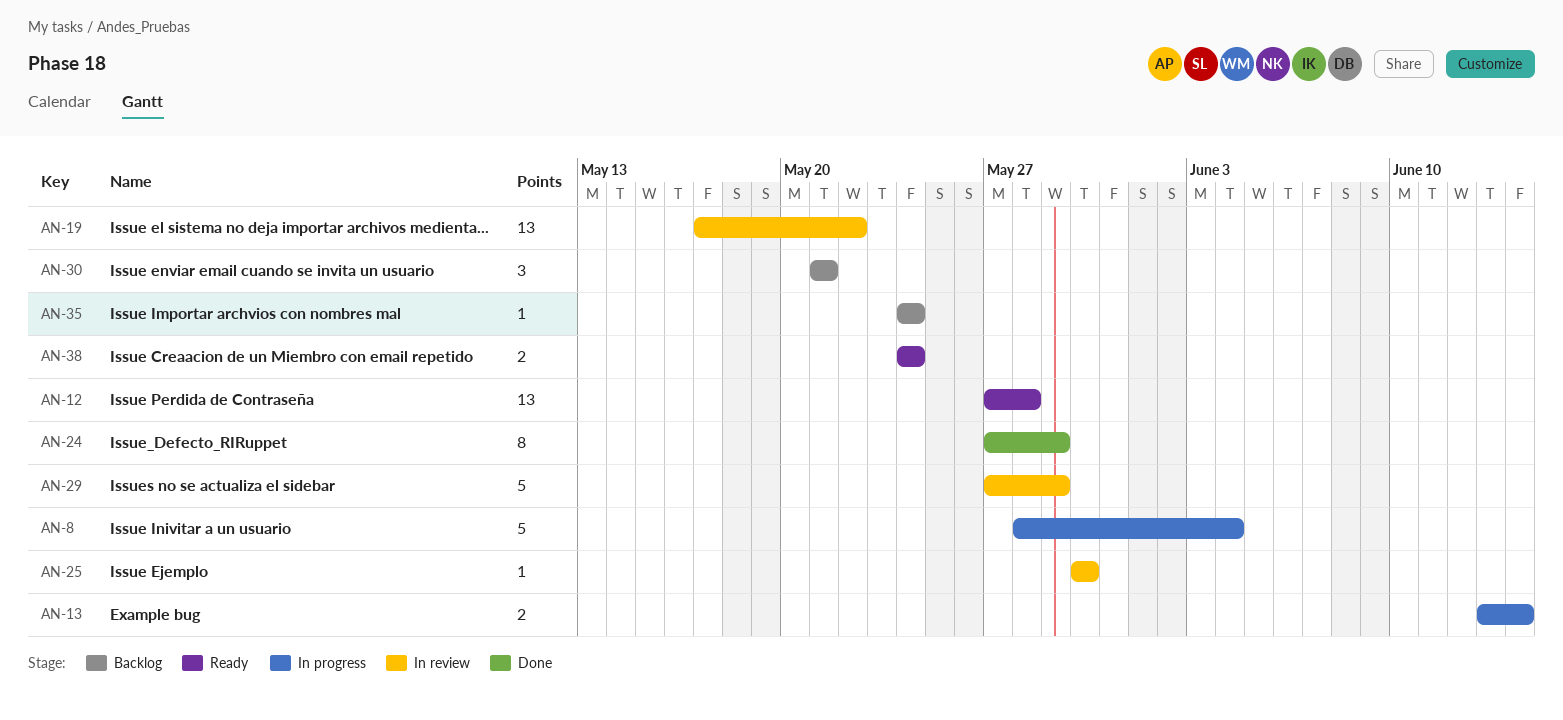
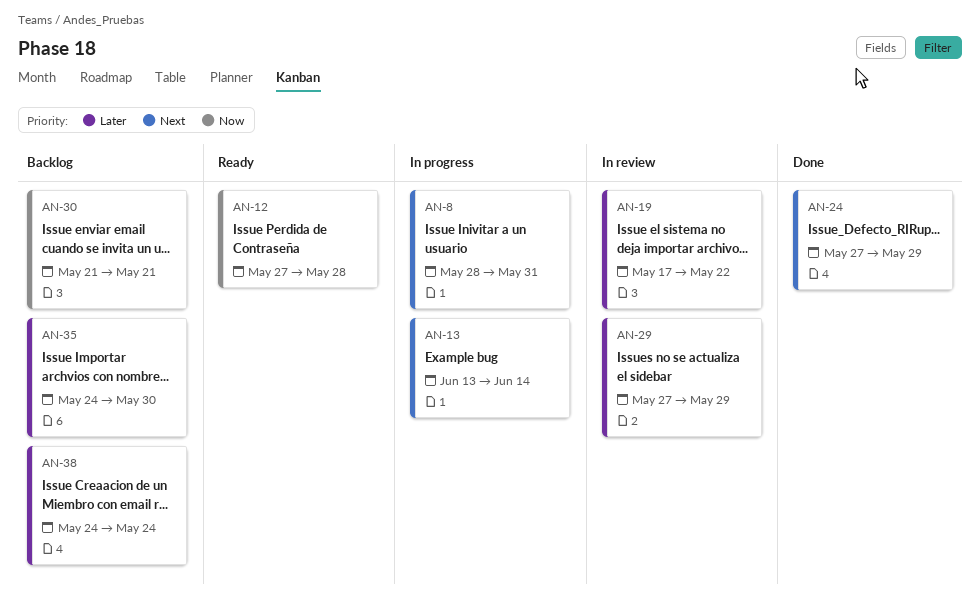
AN-8, due: Jun 4 -> May 31
AN-25: present -> none
AN-35, due: May 24 -> May 30
AN-38, status: Ready -> Backlog

